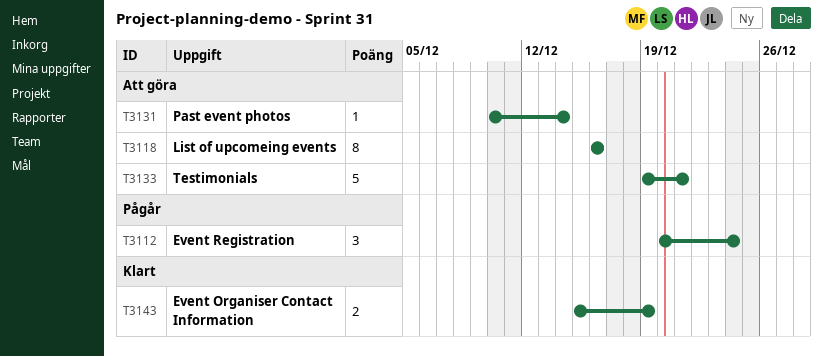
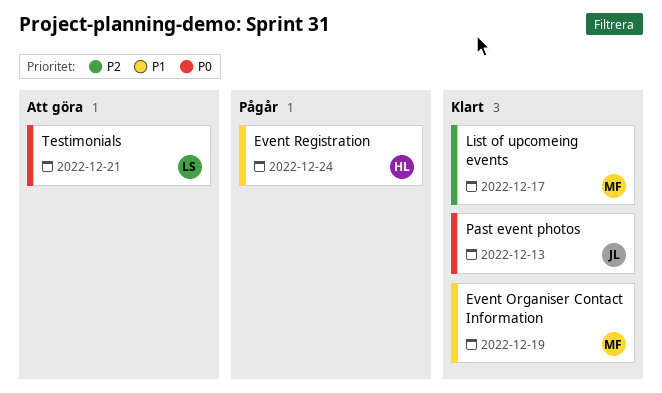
List of upcomeing events, status: Att göra -> Klart
List of upcomeing events, due: Dec 16 -> Dec 17
Past event photos, status: Att göra -> Klart
Past event photos, due: Dec 14 -> Dec 13

